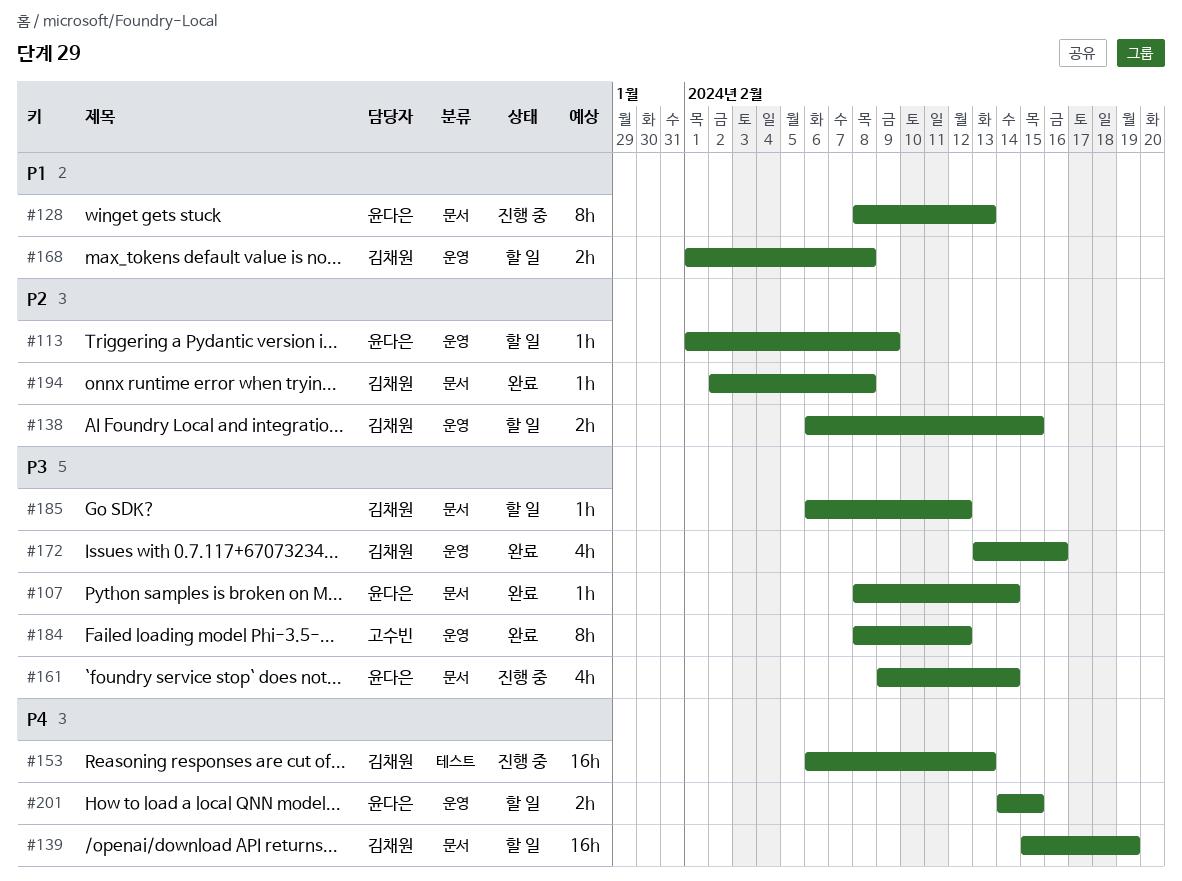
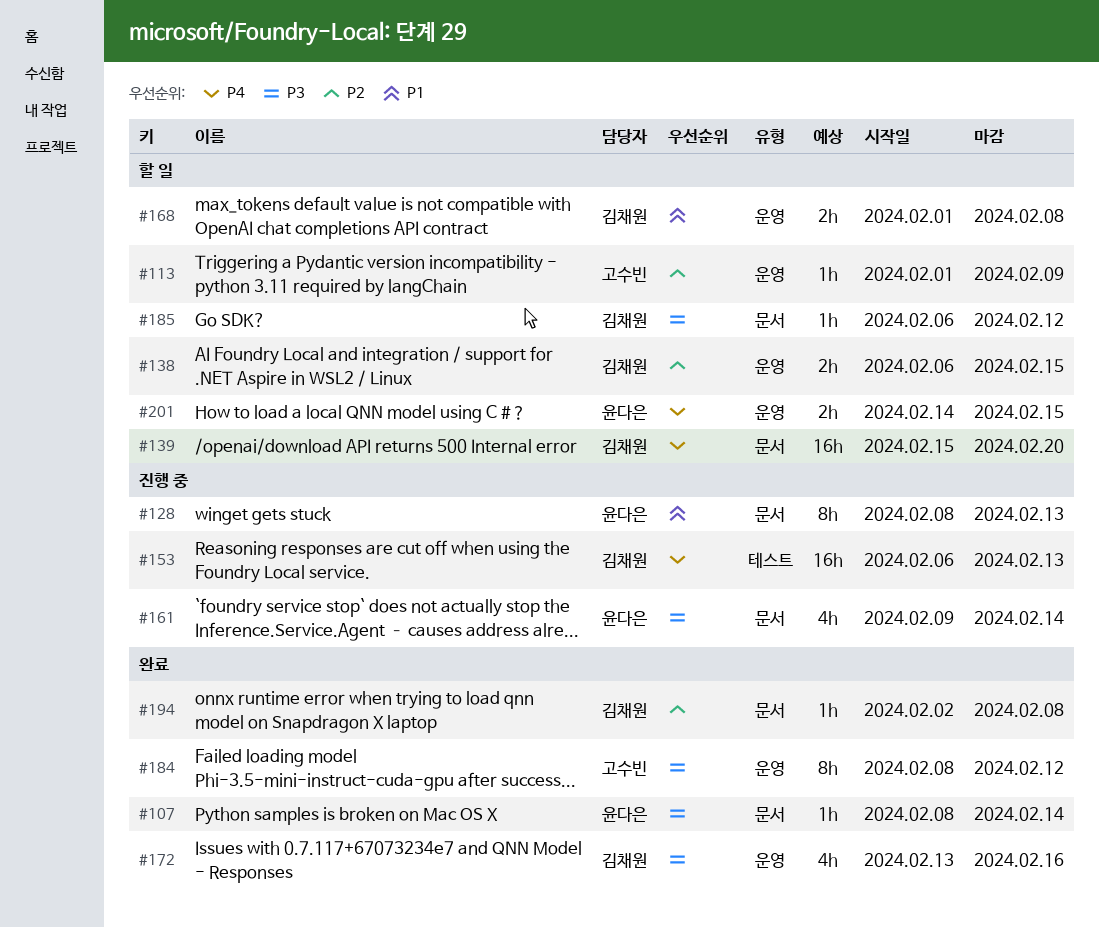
#113, owner: 윤다은 -> 고수빈
#139, due: Feb 19 -> Feb 20

